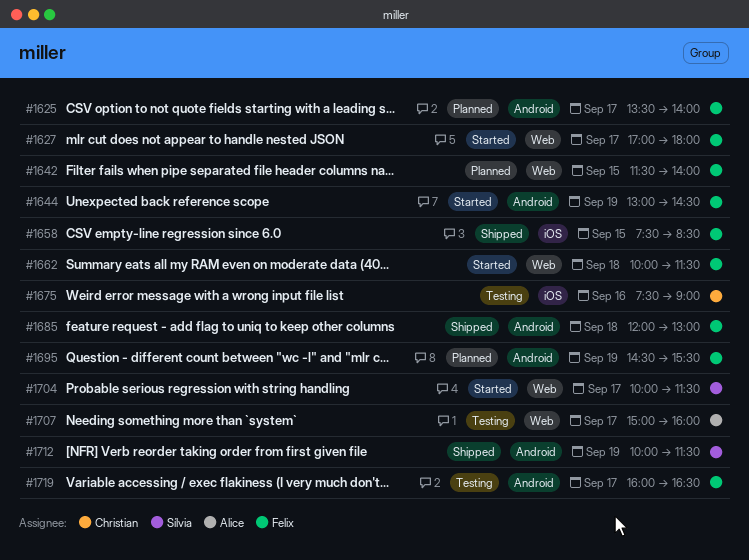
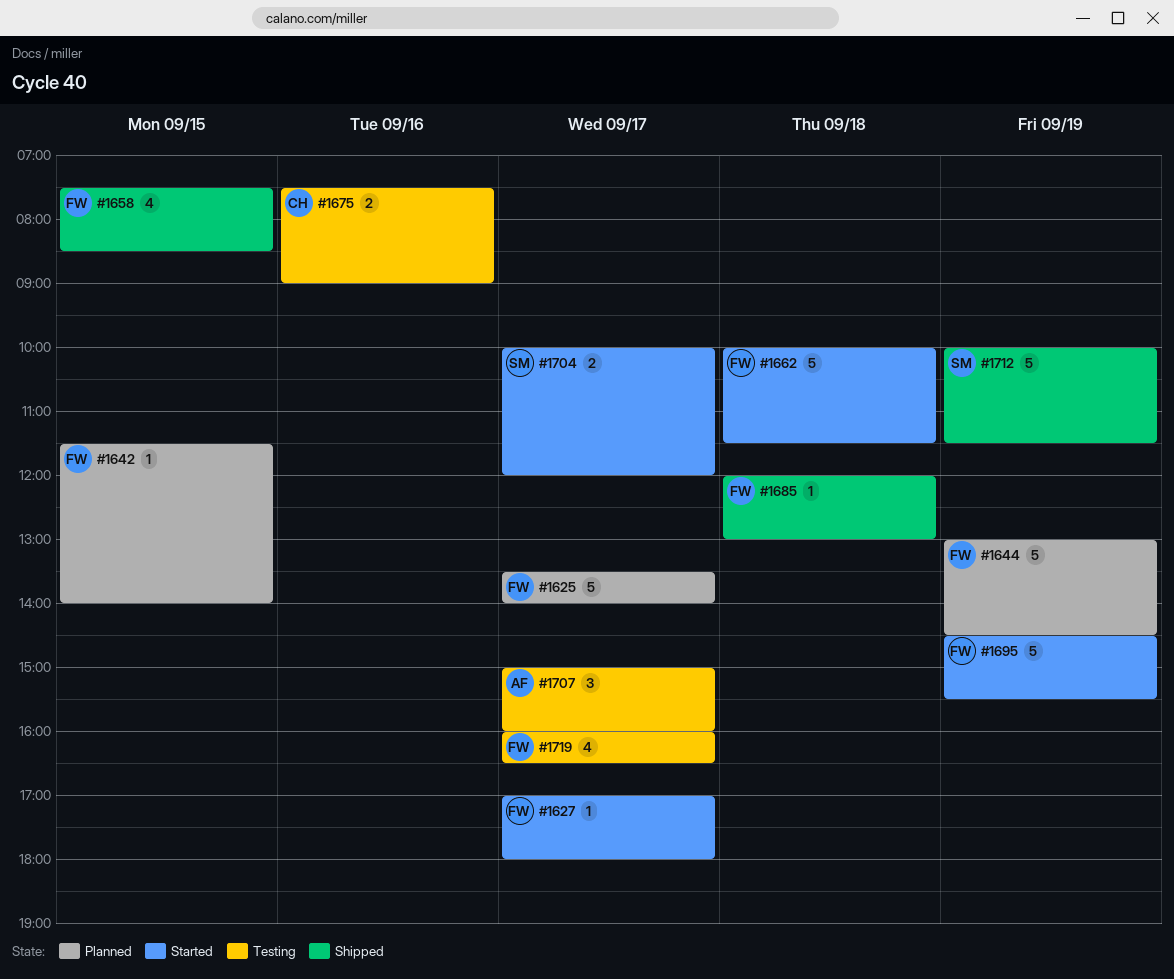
#1644, status: Started -> Planned
#1695, status: Planned -> Started
#1704, ends: 11:30 -> 12:00

